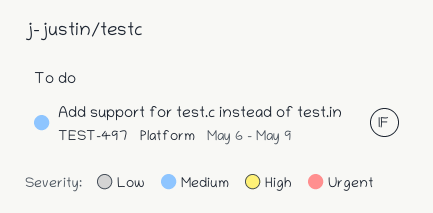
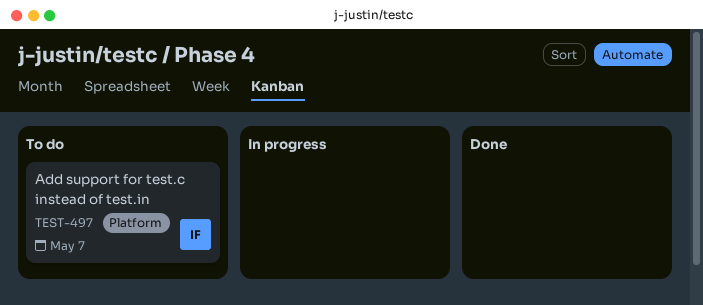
TEST-497, due: May 9 -> May 7

